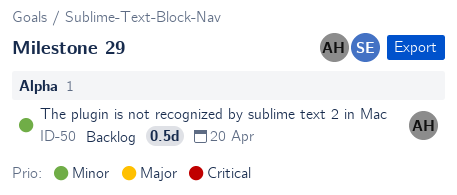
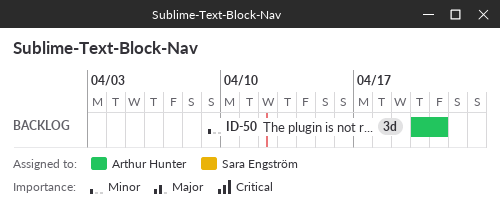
ID-50, estimate: 0.5d -> 3d
ID-50, due: Apr 20 -> Apr 21

